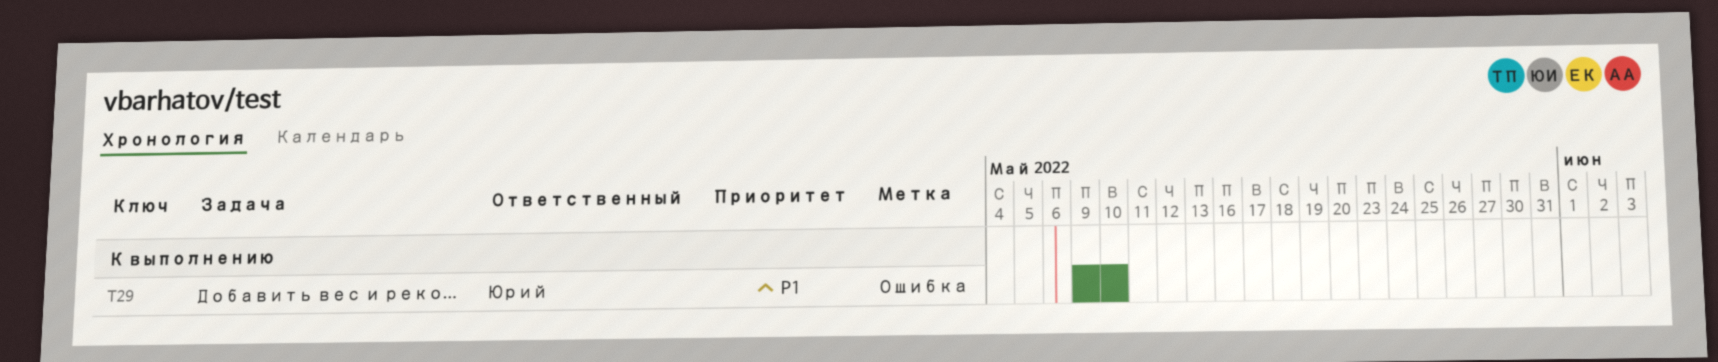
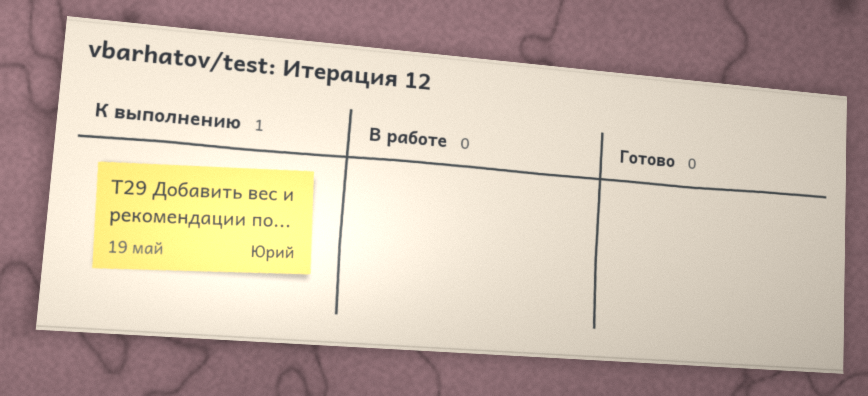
T29, due: May 10 -> May 19

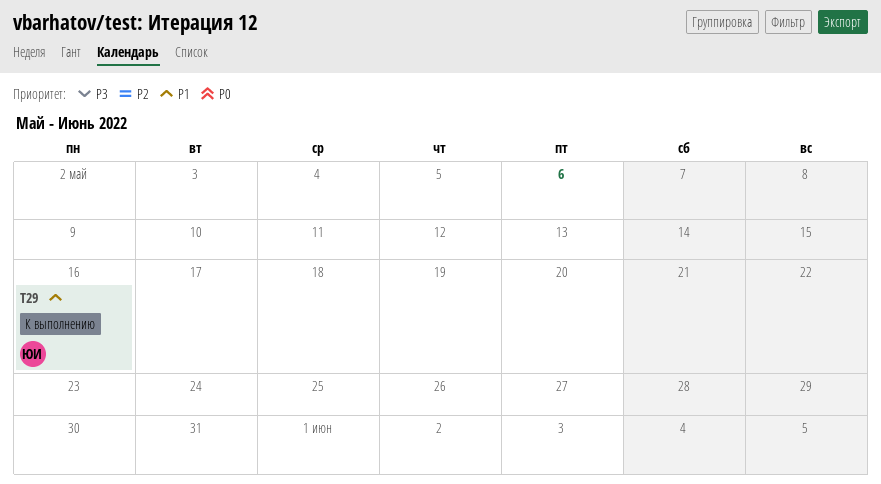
T29, due: May 19 -> May 16

